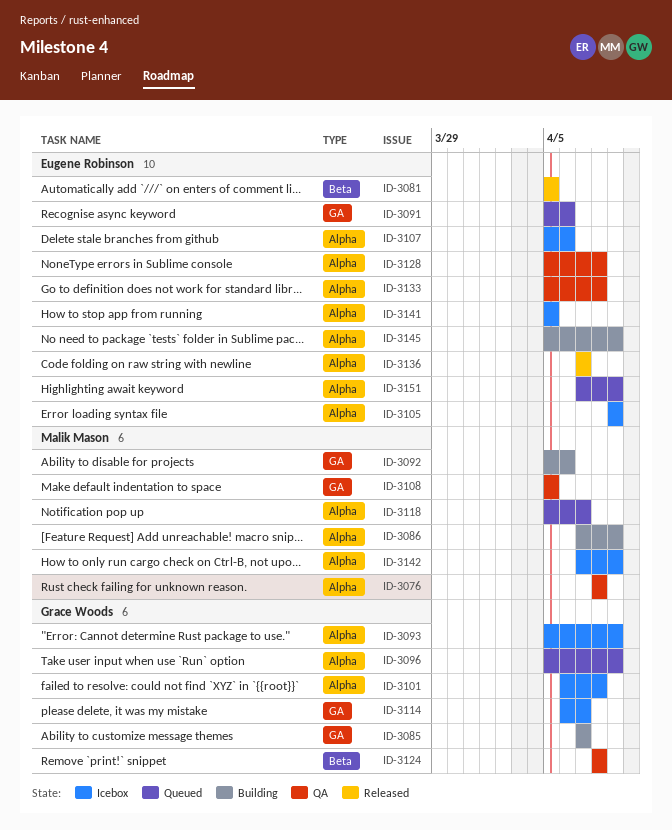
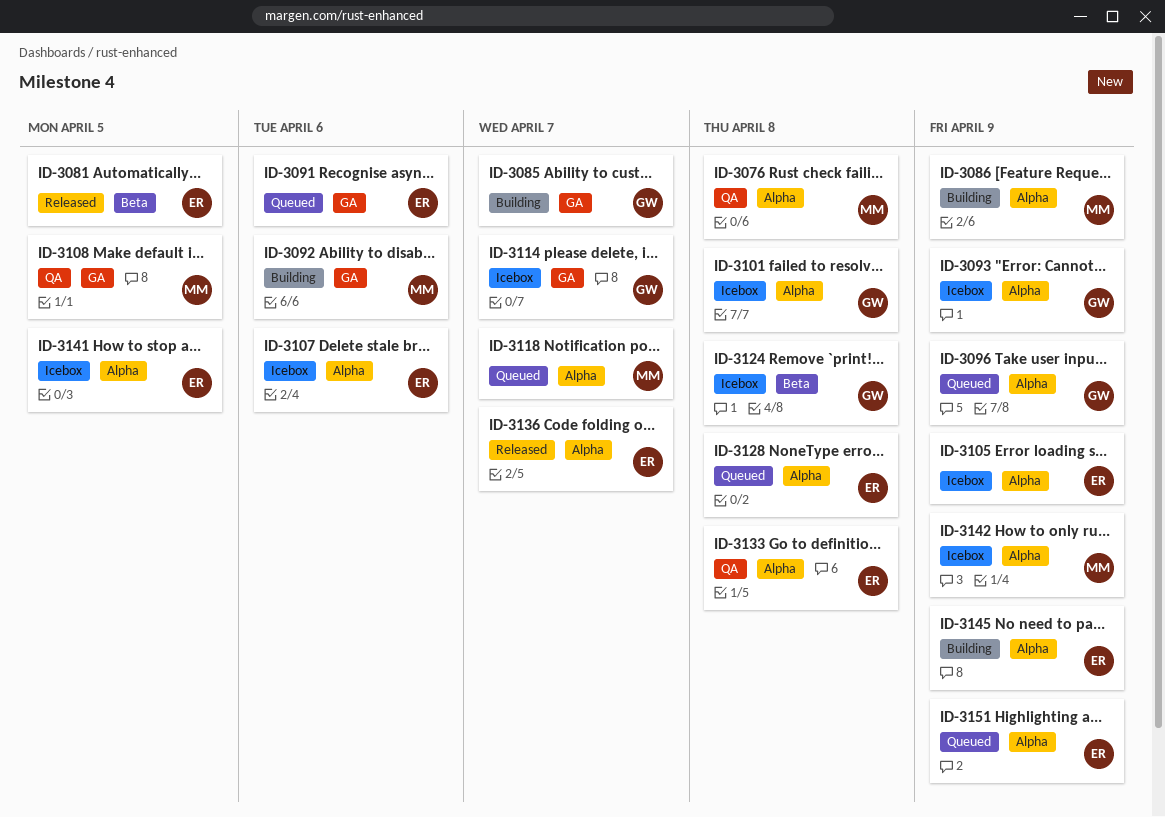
ID-3124, status: QA -> Icebox
ID-3128, status: QA -> Queued

